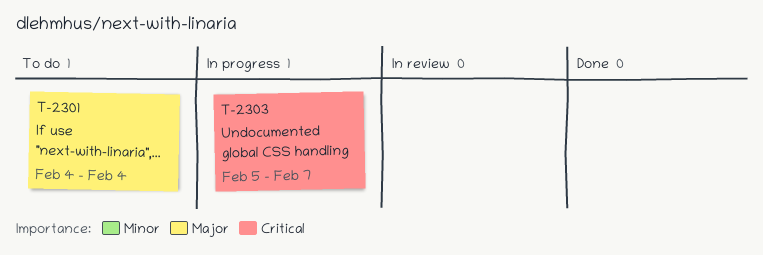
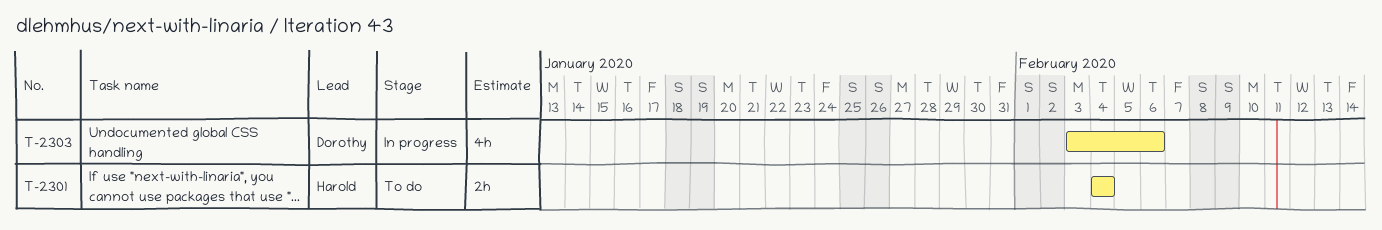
T-2303, start: Feb 5 -> Feb 3
T-2303, due: Feb 7 -> Feb 6

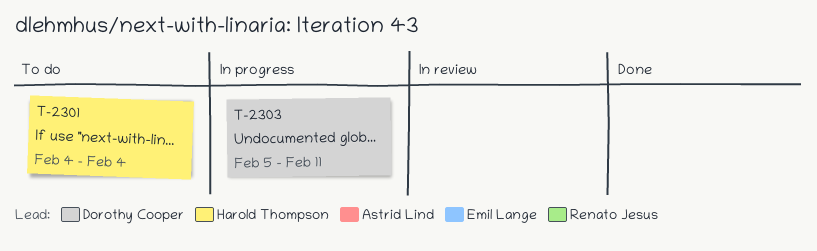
T-2303, start: Feb 3 -> Feb 5
T-2303, due: Feb 6 -> Feb 11

